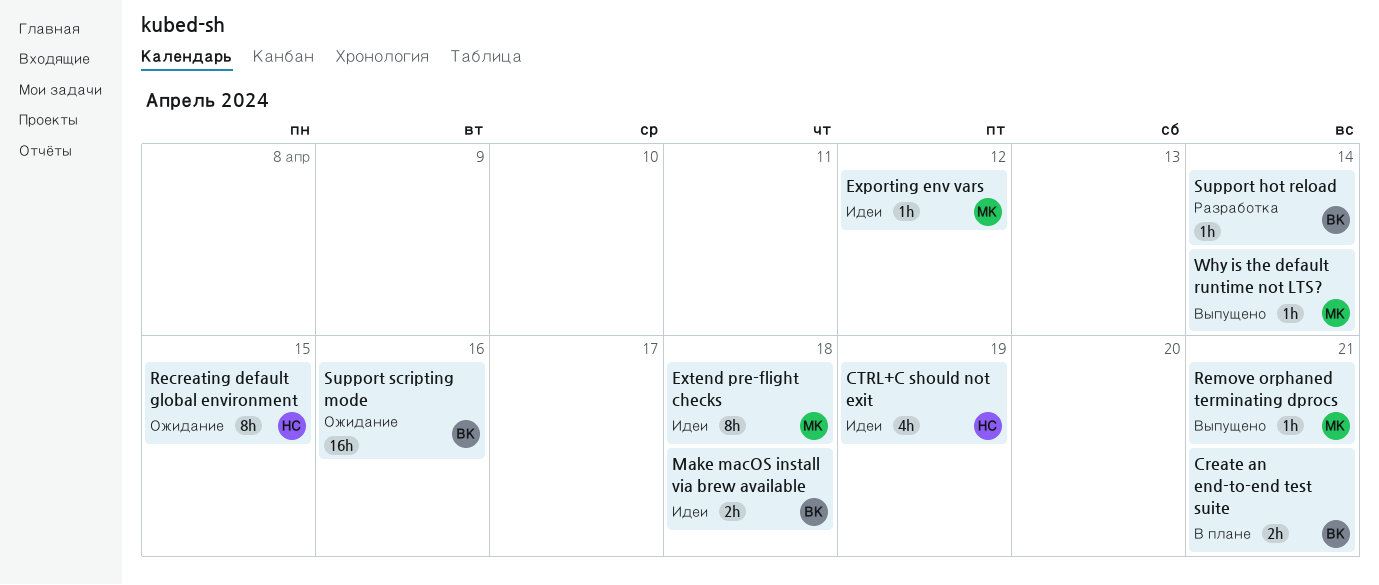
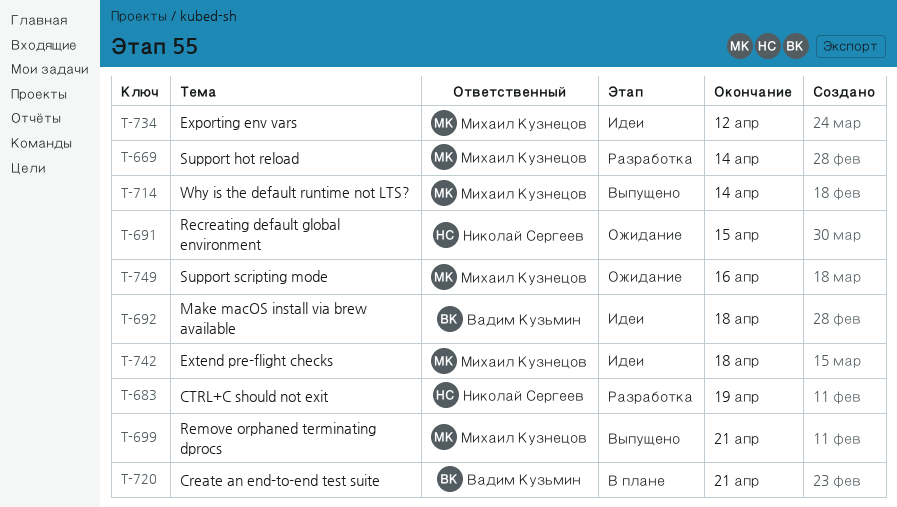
CTRL+C should not exit, status: Идеи -> Разработка
Support hot reload, owner: Вадим Кузьмин -> Михаил Кузнецов
Support scripting mode, owner: Вадим Кузьмин -> Михаил Кузнецов

